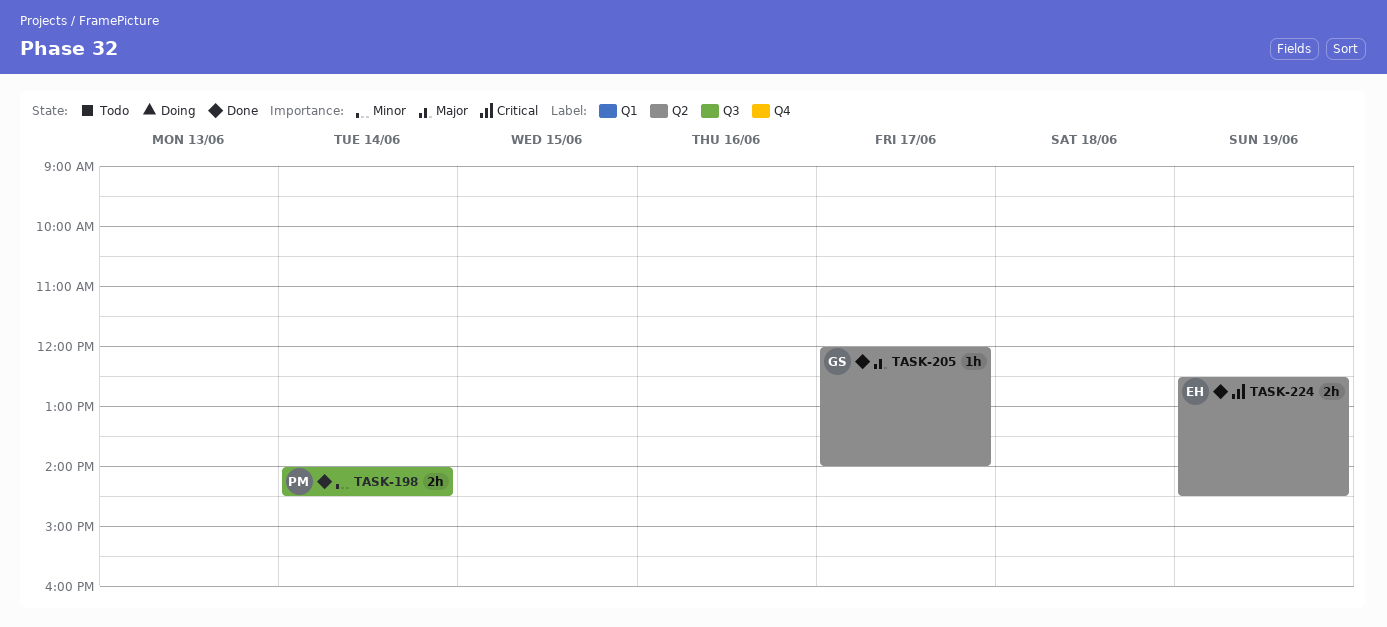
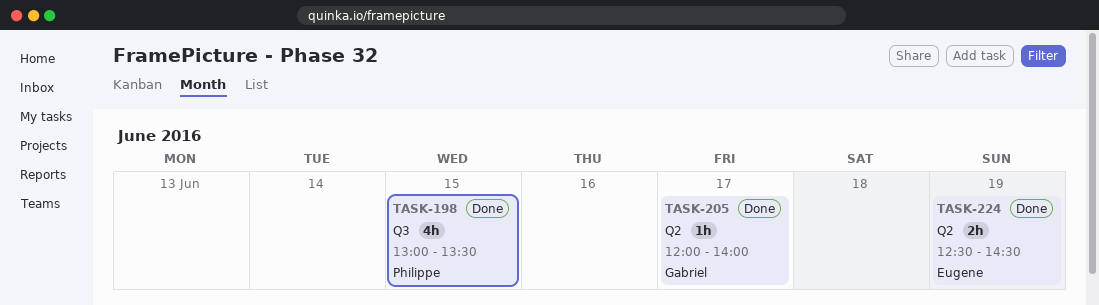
TASK-198, estimate: 2h -> 4h
TASK-198, day: Jun 14 -> Jun 15
TASK-198, begins: 14:00 -> 13:00
TASK-198, ends: 14:30 -> 13:30

